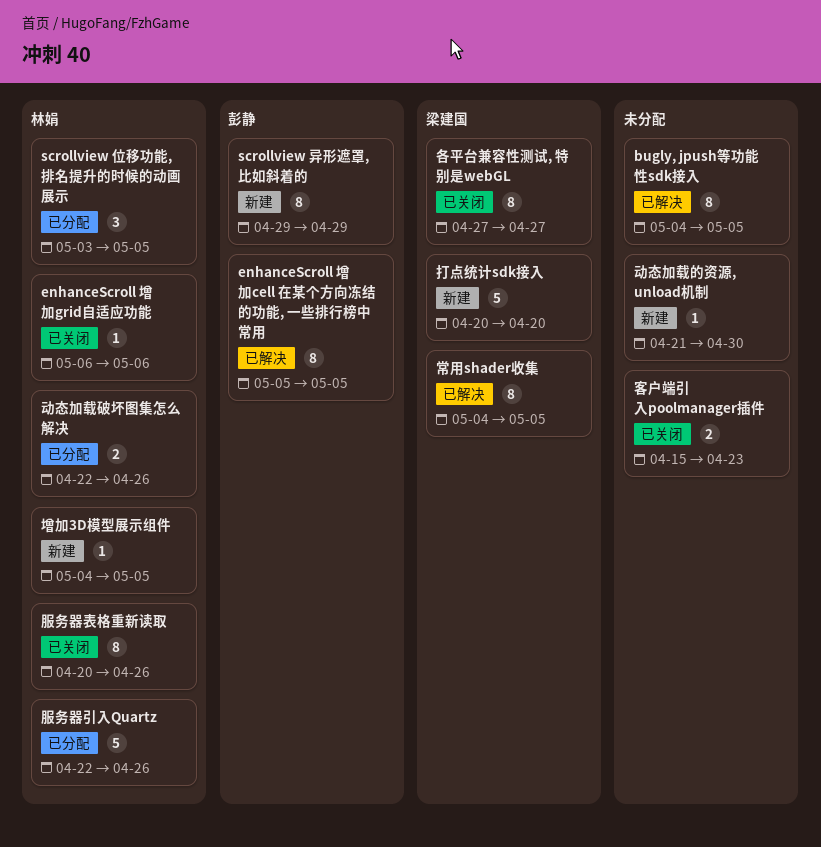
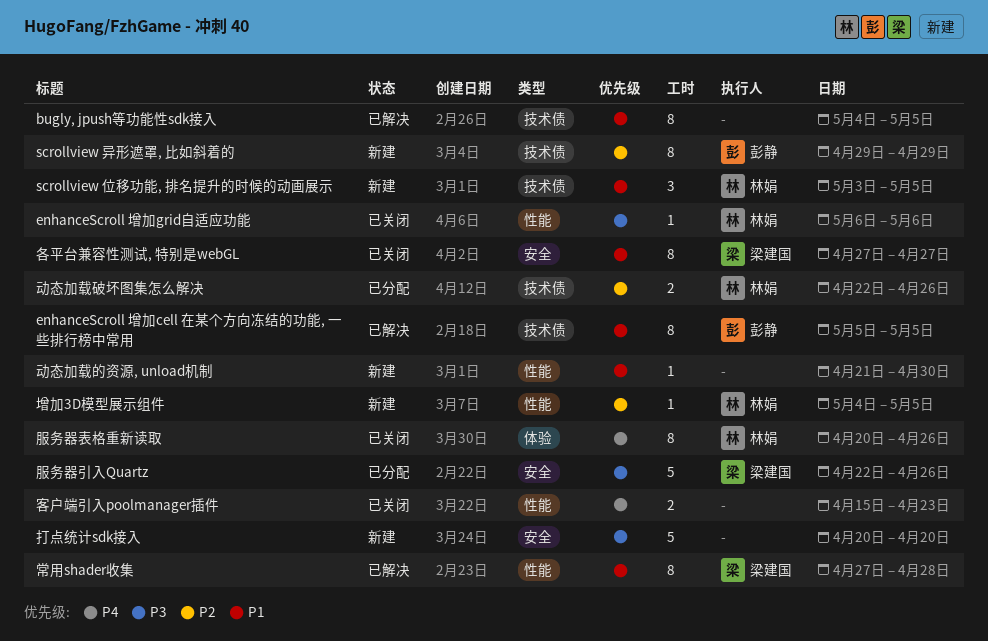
scrollview 位移功能, 排名提升的时候的动画展示, status: 已分配 -> 新建
常用shader收集, start: May 4 -> Apr 27
常用shader收集, due: May 5 -> Apr 28
打点统计sdk接入, owner: 梁建国 -> none
服务器引入Quartz, owner: 林娟 -> 梁建国

